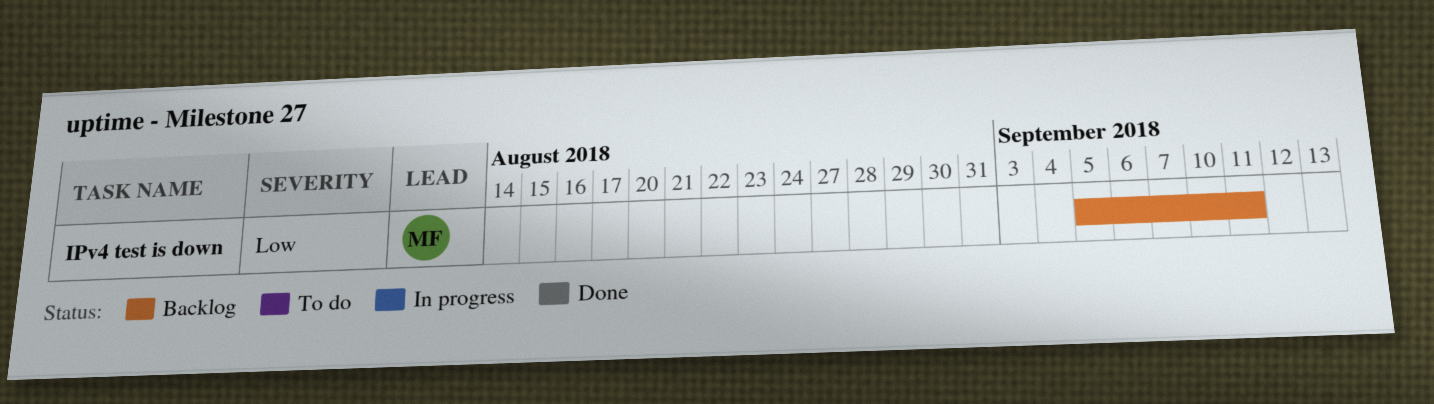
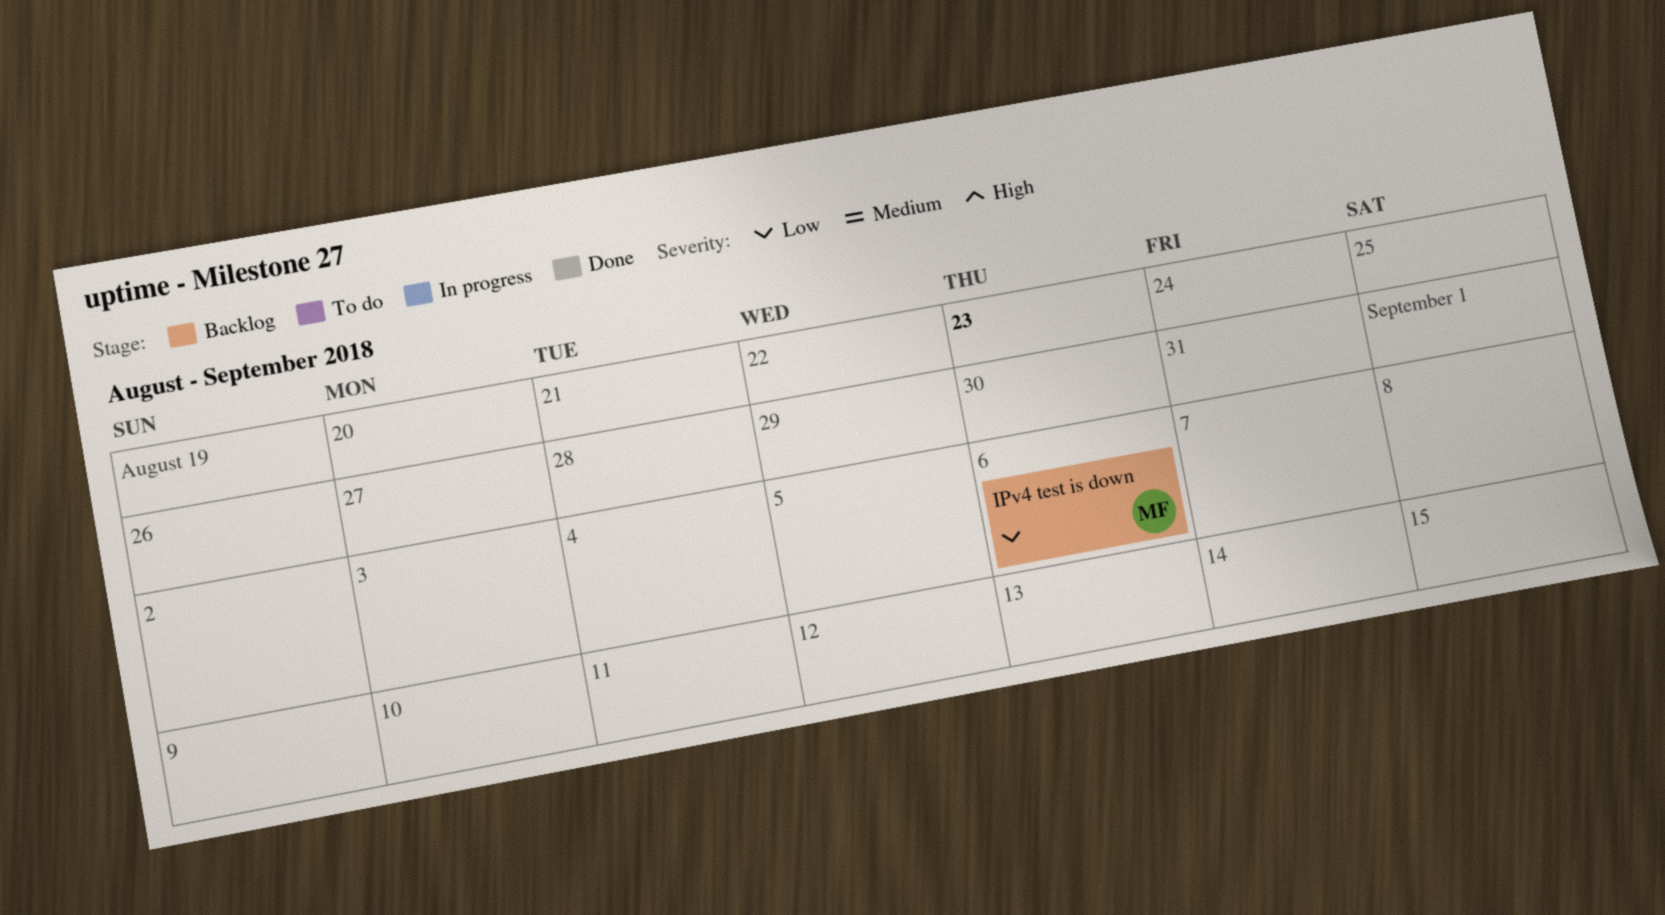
IPv4 test is down, due: Sep 11 -> Sep 6

